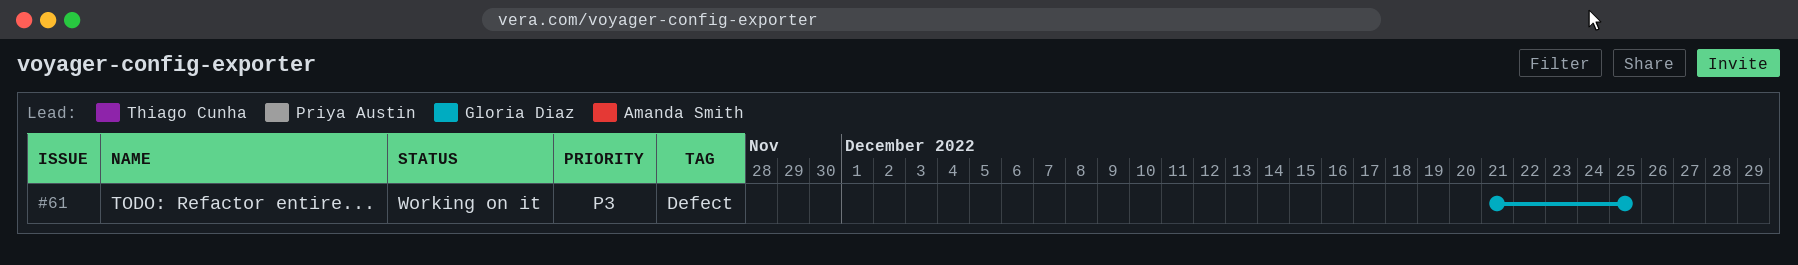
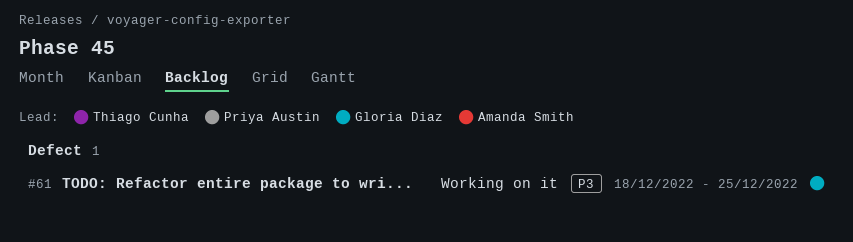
#61, start: Dec 21 -> Dec 18

